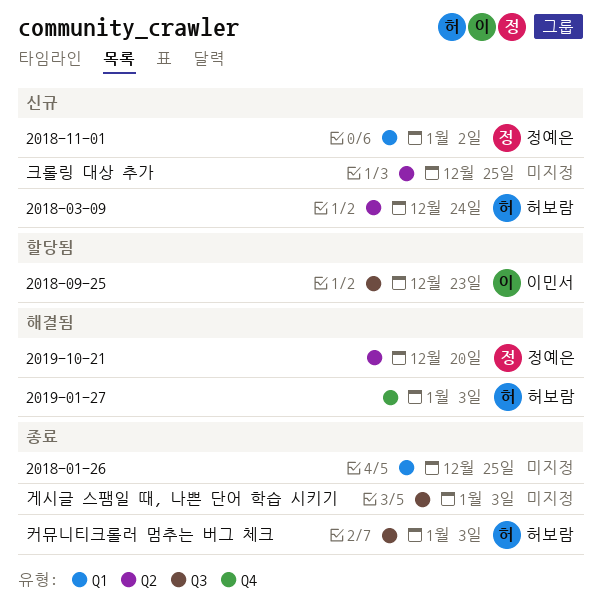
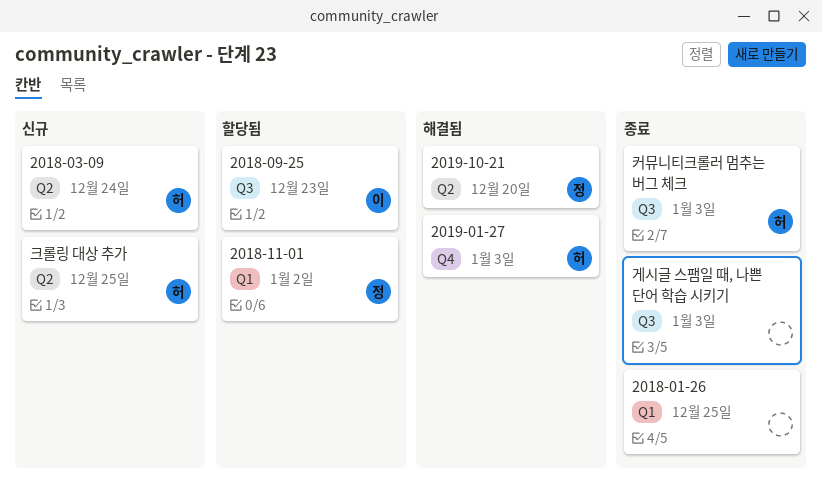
2018-11-01, status: 신규 -> 할당됨
크롤링 대상 추가, owner: none -> 허보람

